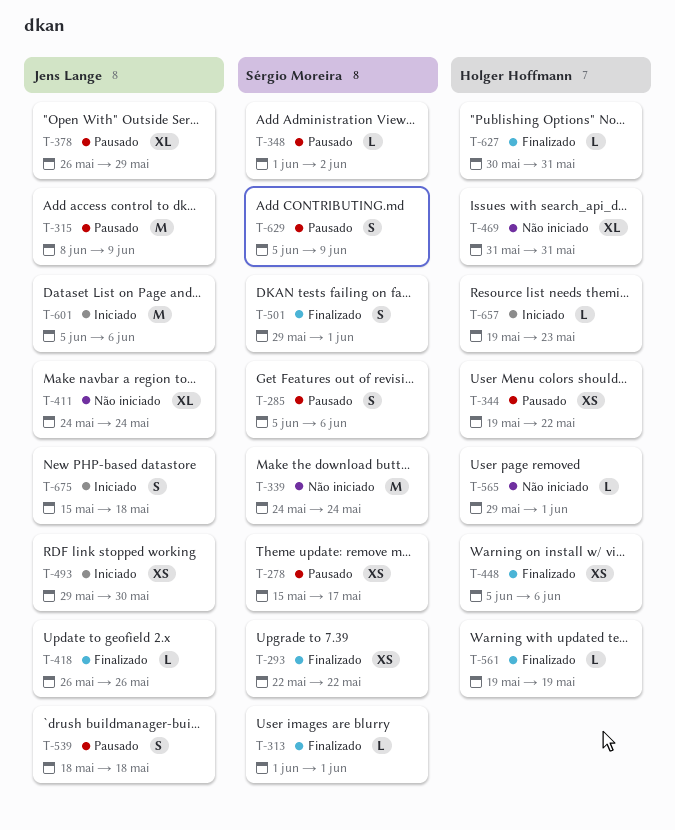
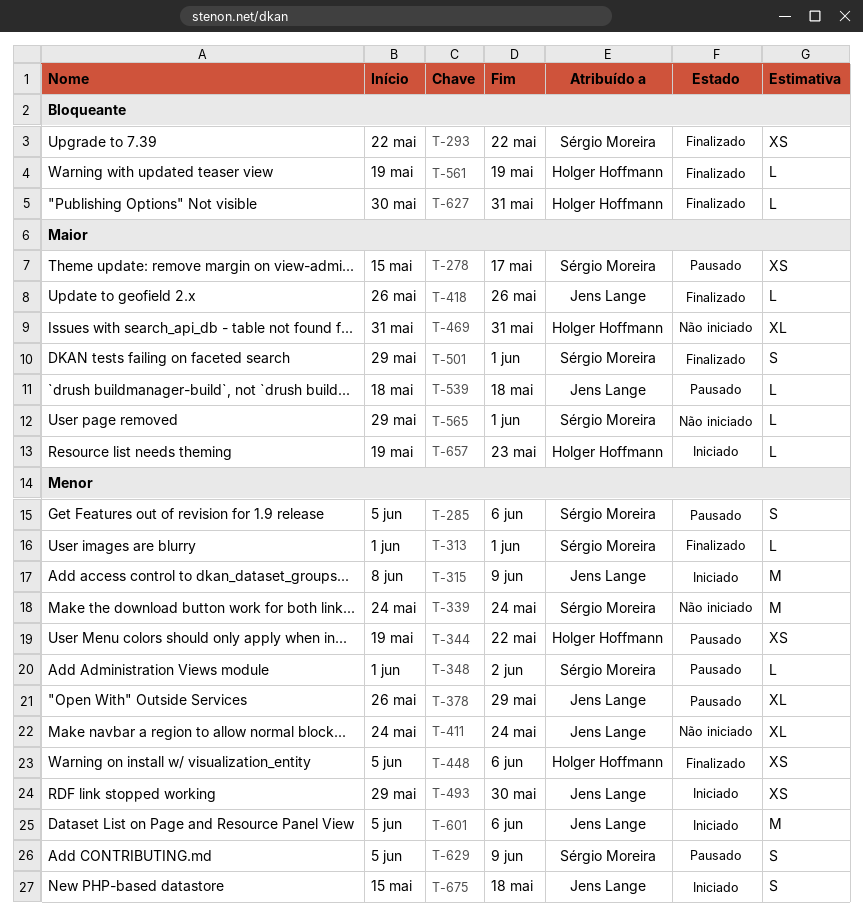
T-315, status: Pausado -> Iniciado
T-539, estimate: S -> L
T-565, owner: Holger Hoffmann -> Sérgio Moreira

